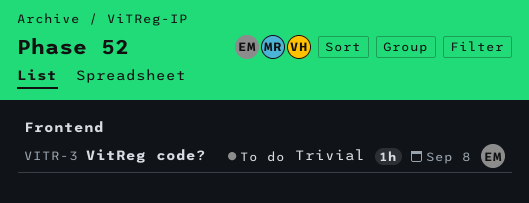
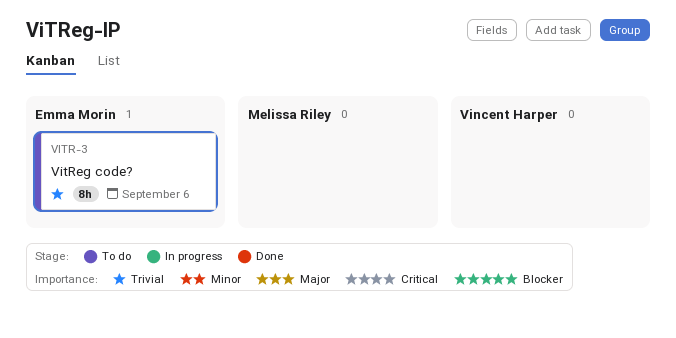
VITR-3, estimate: 1h -> 8h
VITR-3, due: Sep 8 -> Sep 6

